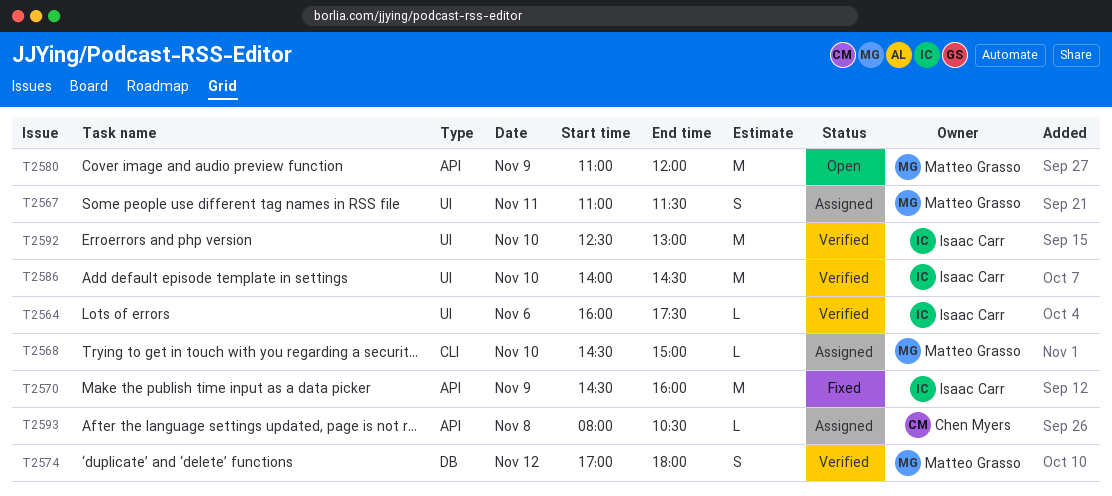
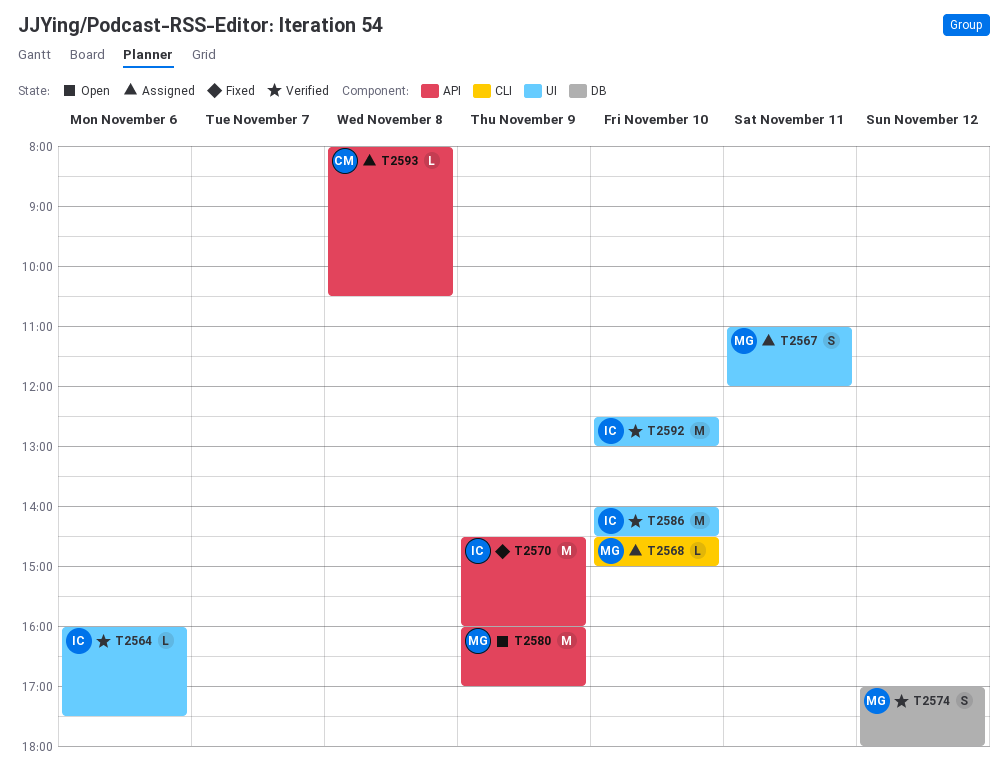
T2567, ends: 11:30 -> 12:00
T2580, begins: 11:00 -> 16:00
T2580, ends: 12:00 -> 17:00

